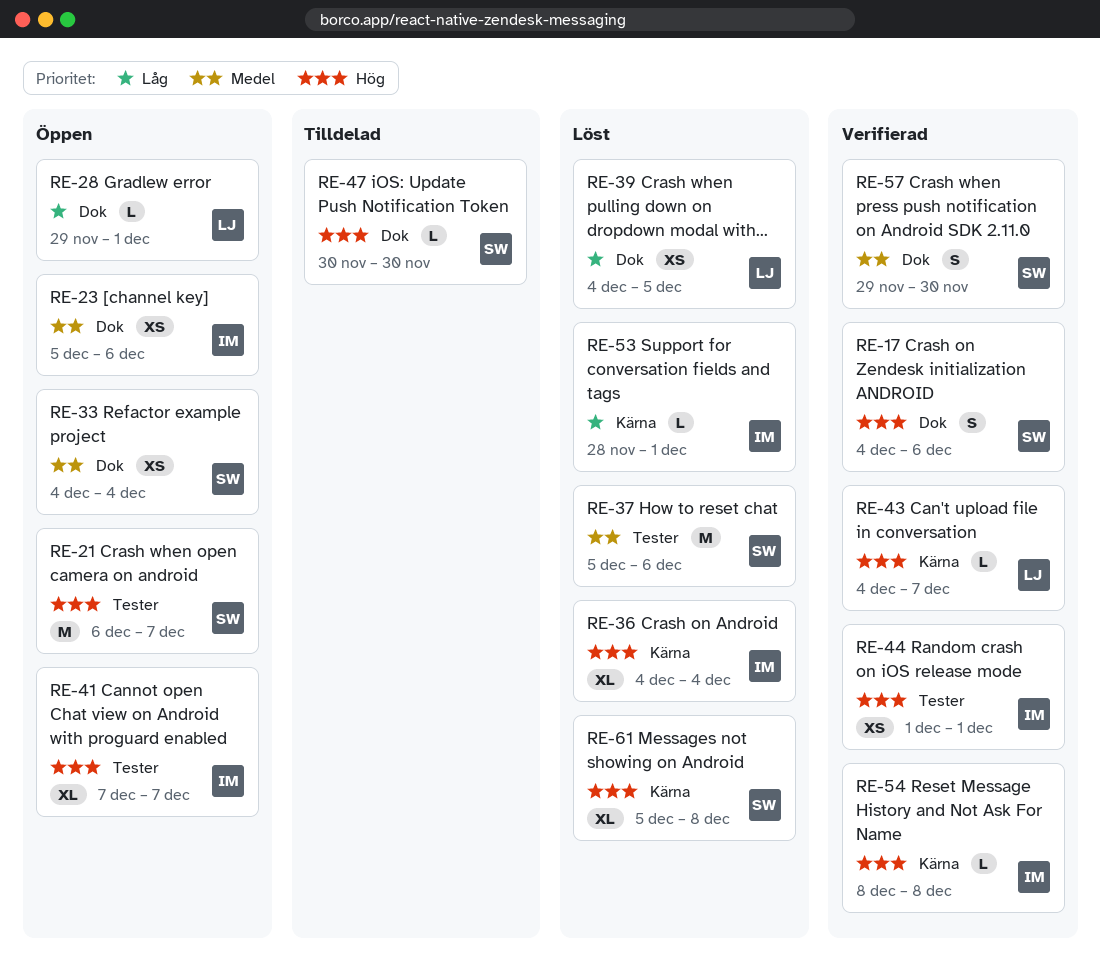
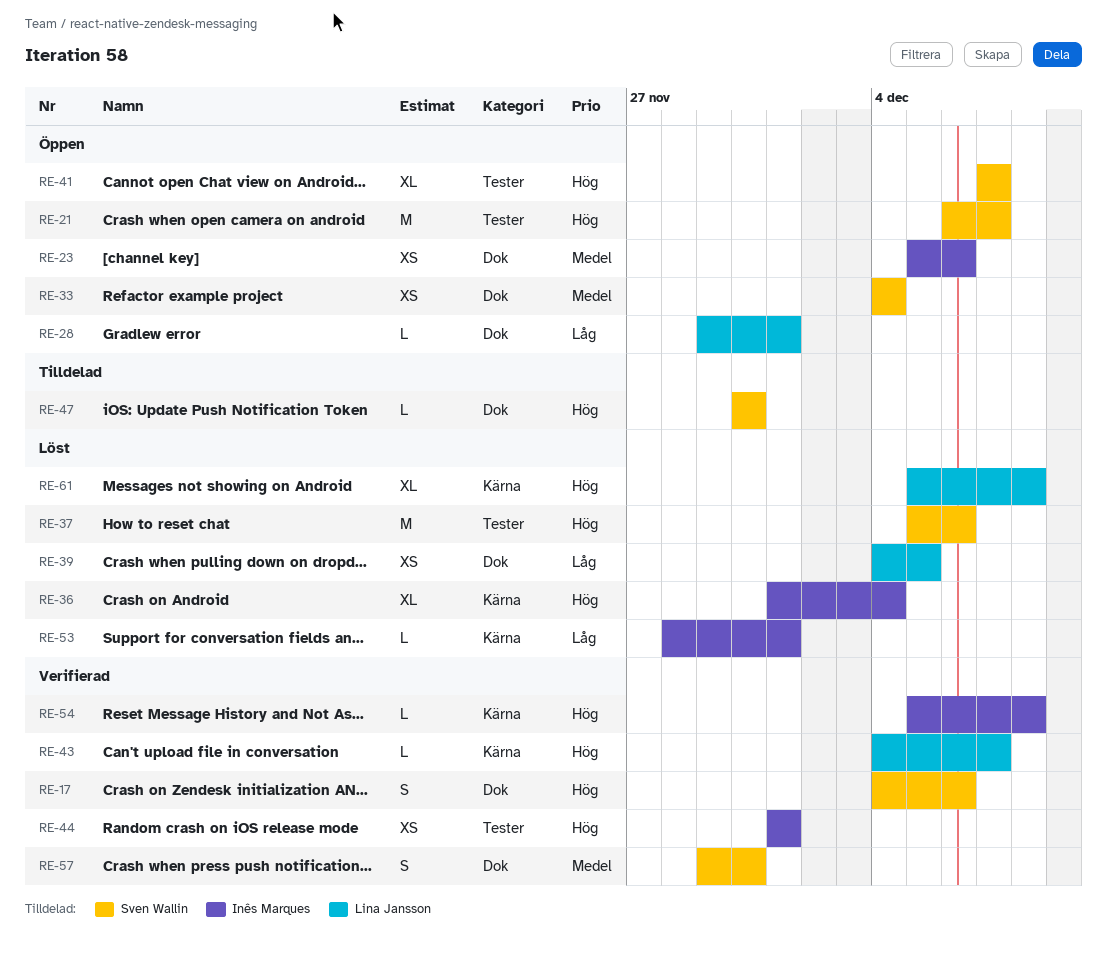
RE-36, start: Dec 4 -> Dec 1
RE-37, priority: Medel -> Hög
RE-41, owner: Inês Marques -> Sven Wallin
RE-54, start: Dec 8 -> Dec 5
RE-61, owner: Sven Wallin -> Lina Jansson

